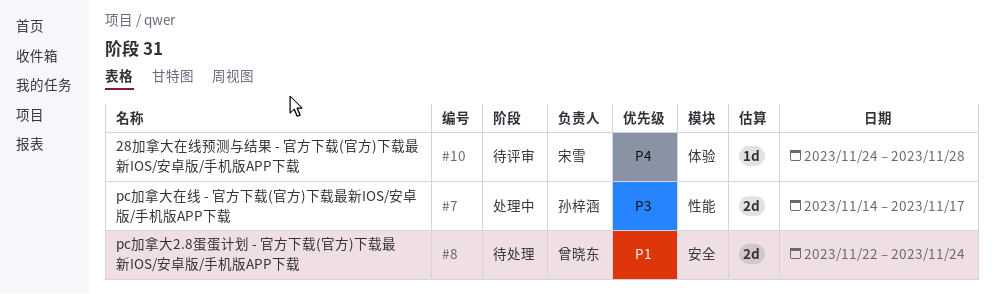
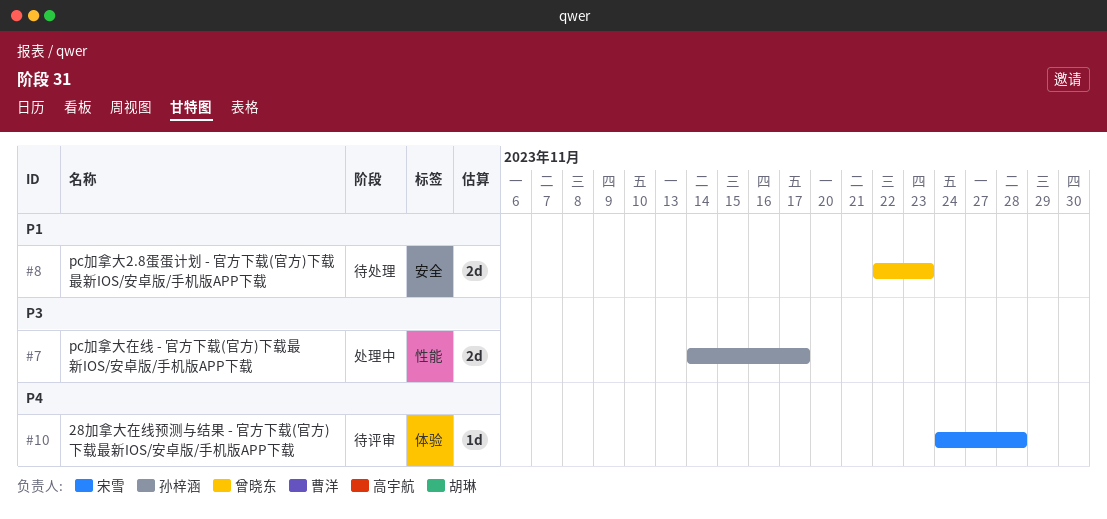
#8, due: Nov 24 -> Nov 23

